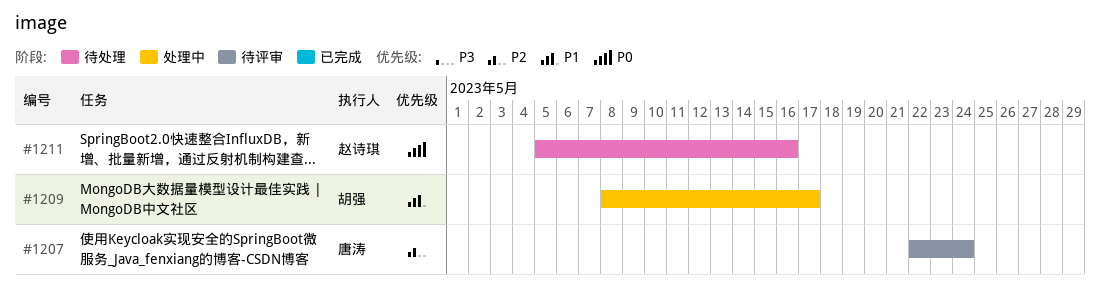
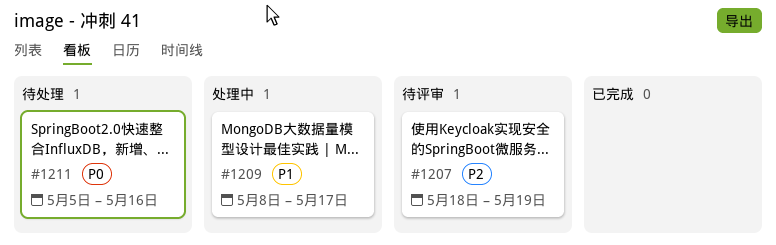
#1207, start: May 22 -> May 18
#1207, due: May 24 -> May 19

